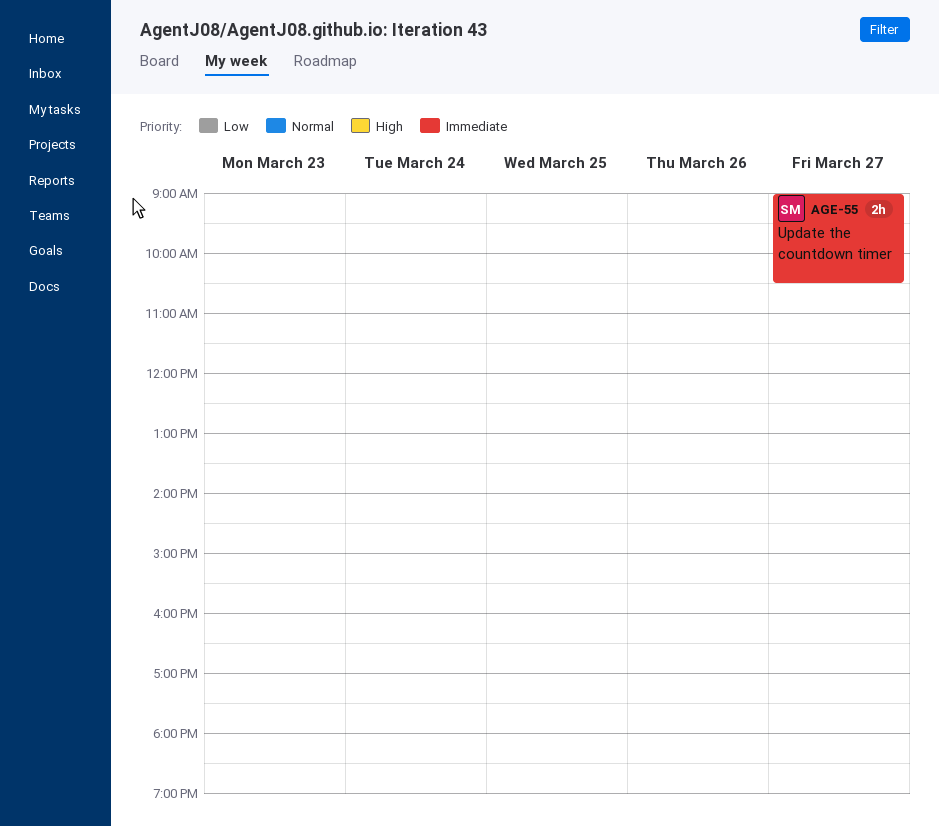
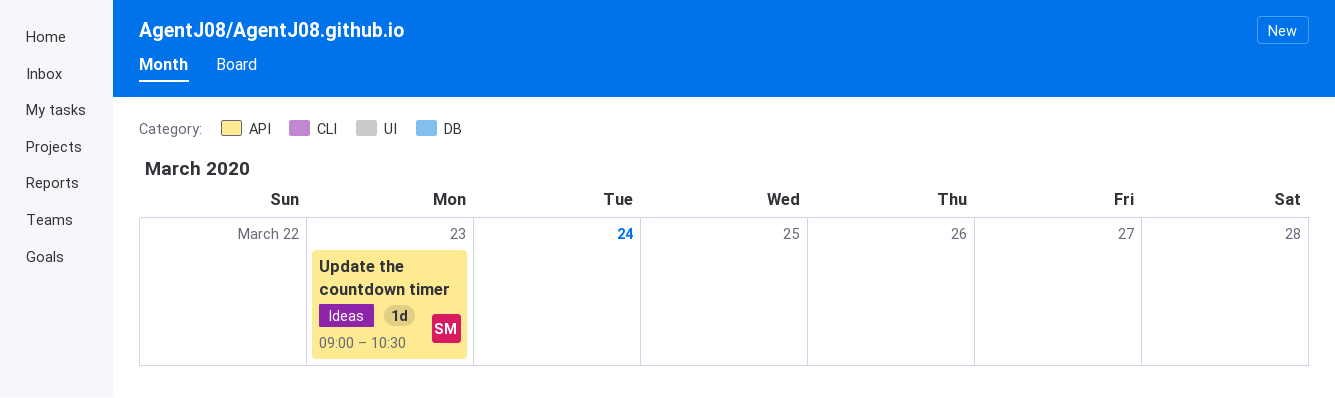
Update the countdown timer, estimate: 2h -> 1d
Update the countdown timer, day: Mar 27 -> Mar 23

